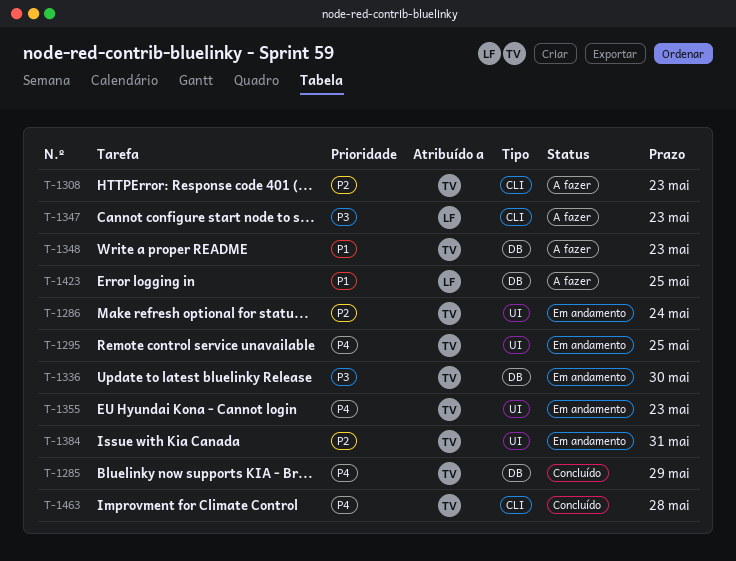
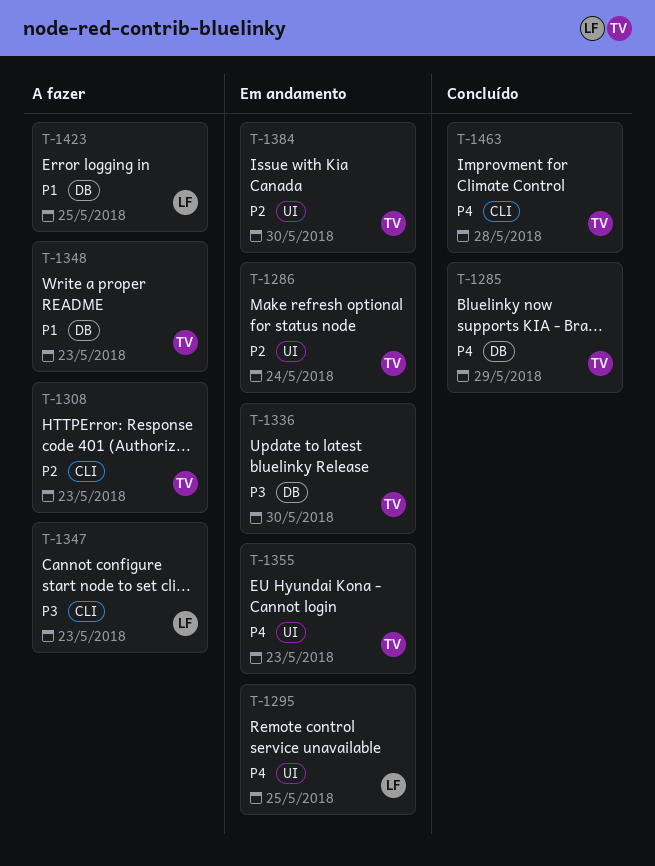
T-1295, owner: TV -> LF
T-1384, due: May 31 -> May 30

